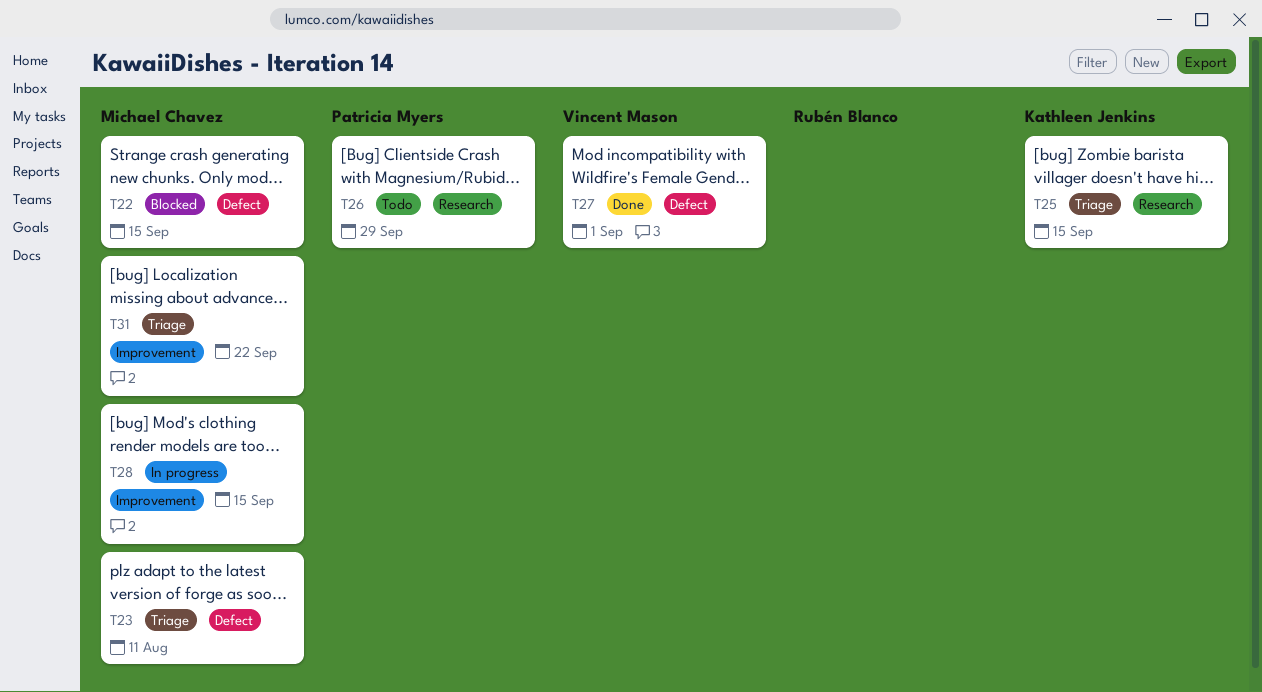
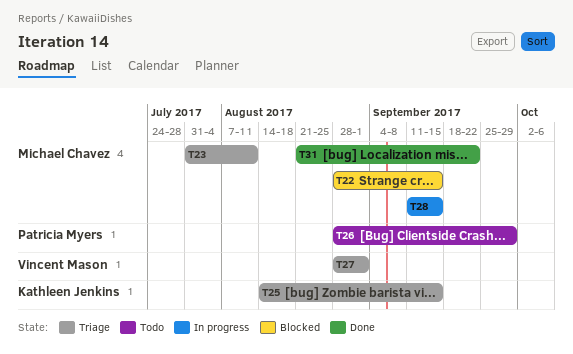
T27, status: Done -> Triage
T31, status: Triage -> Done

